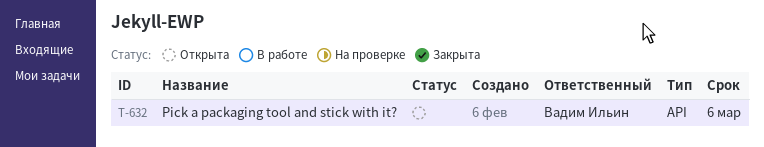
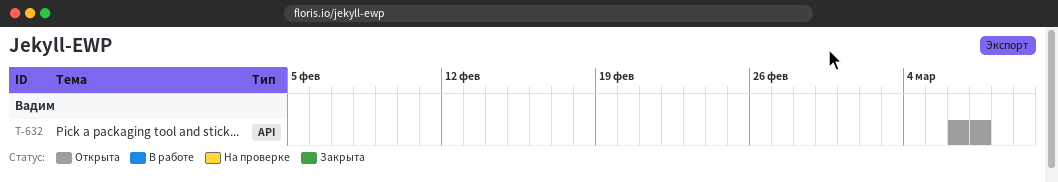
T-632, due: Mar 6 -> Mar 7

